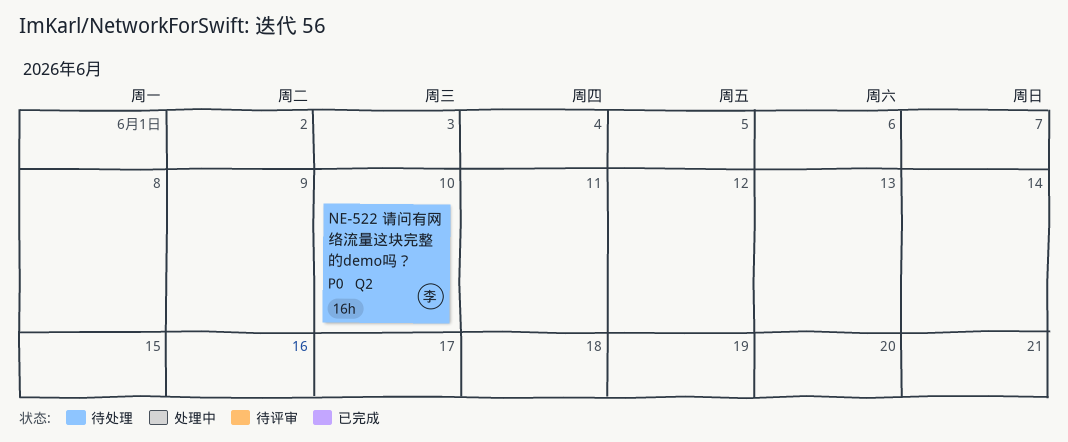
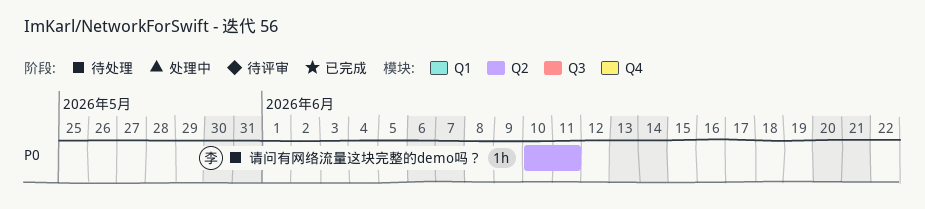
请问有网络流量这块完整的demo吗？, estimate: 16h -> 1h
请问有网络流量这块完整的demo吗？, due: Jun 10 -> Jun 11

